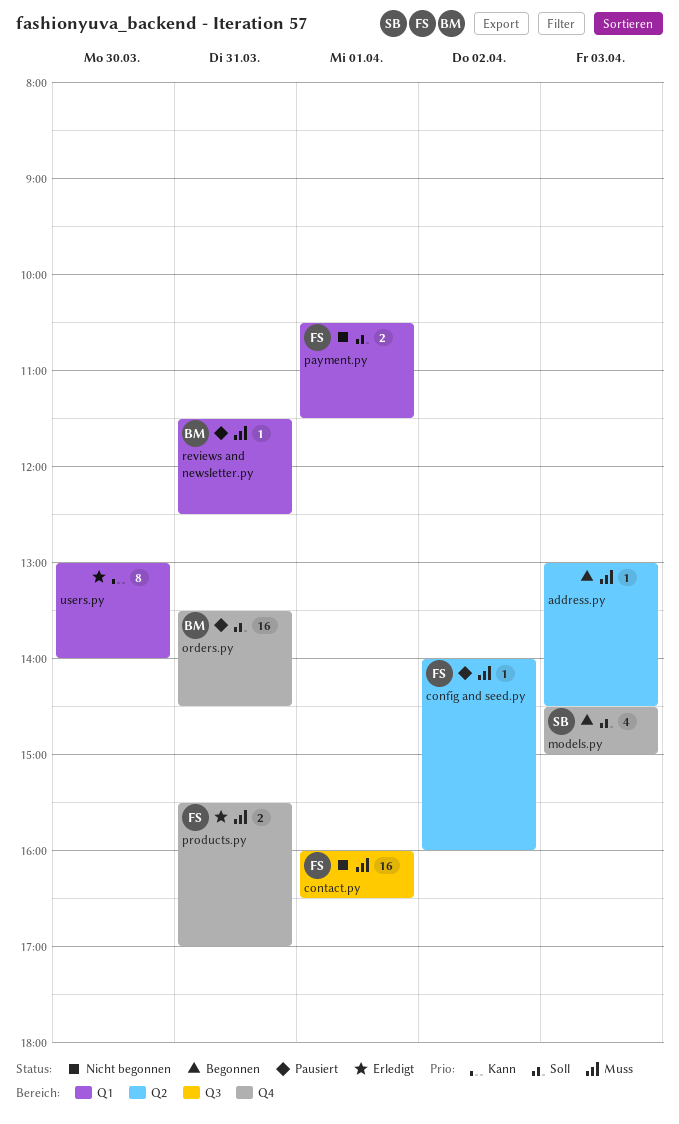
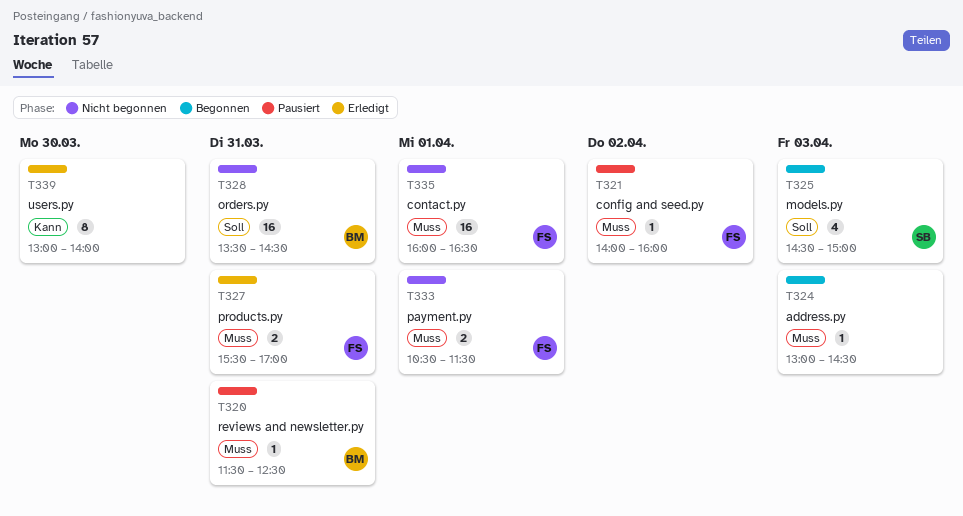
orders.py, status: Pausiert -> Nicht begonnen
payment.py, priority: Soll -> Muss

